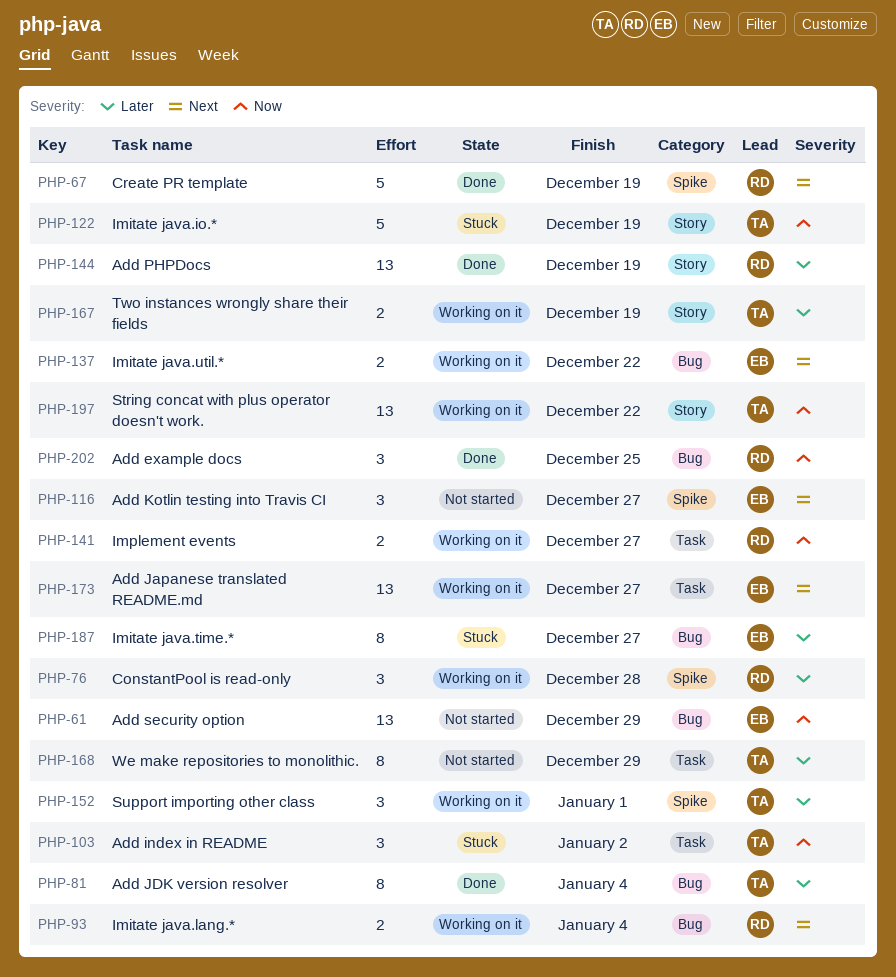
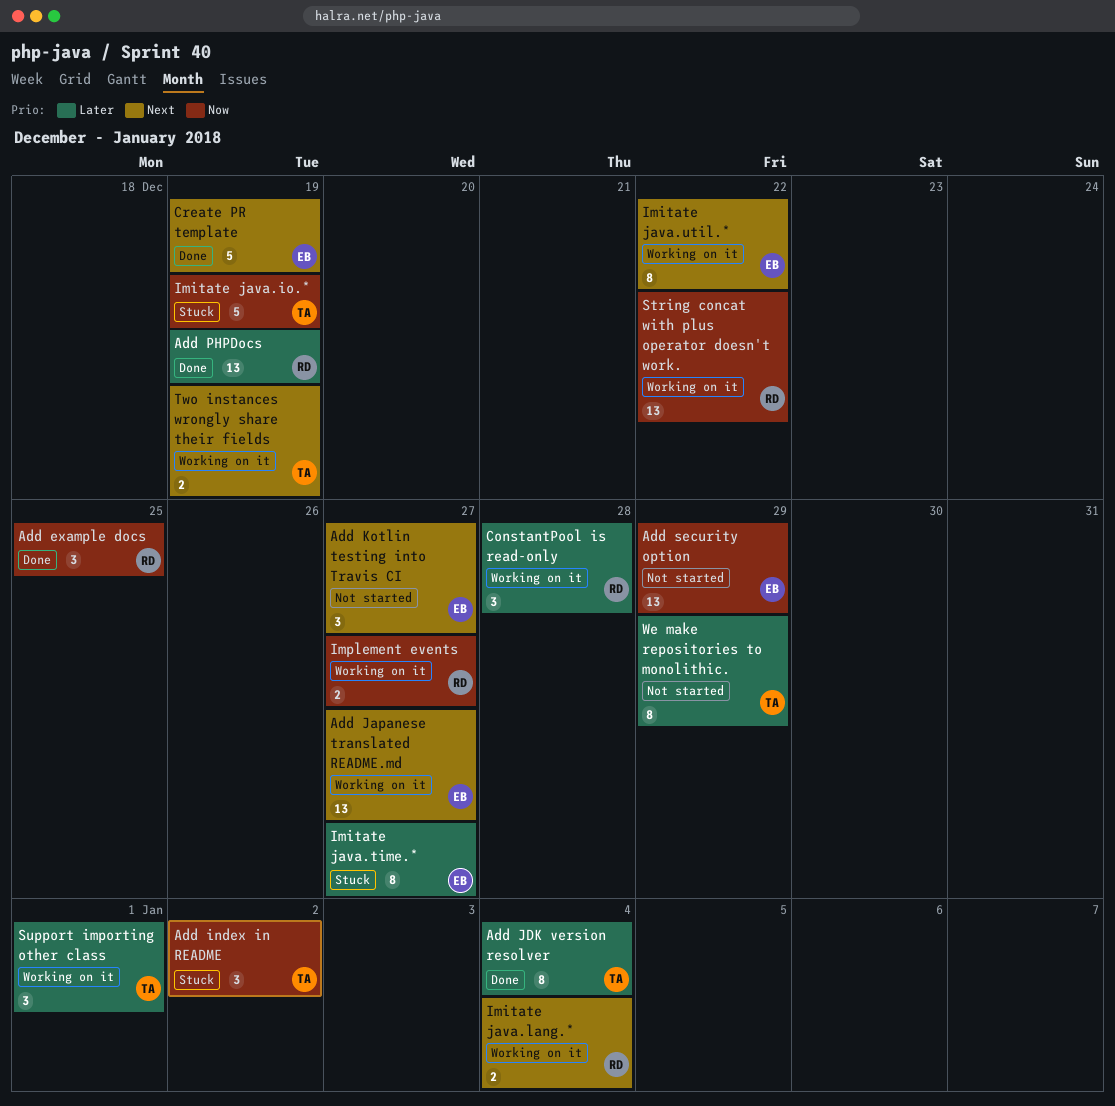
Create PR template, owner: RD -> EB
Imitate java.util.*, estimate: 2 -> 8
String concat with plus operator doesn't work., owner: TA -> RD
Two instances wrongly share their fields, priority: Later -> Next

